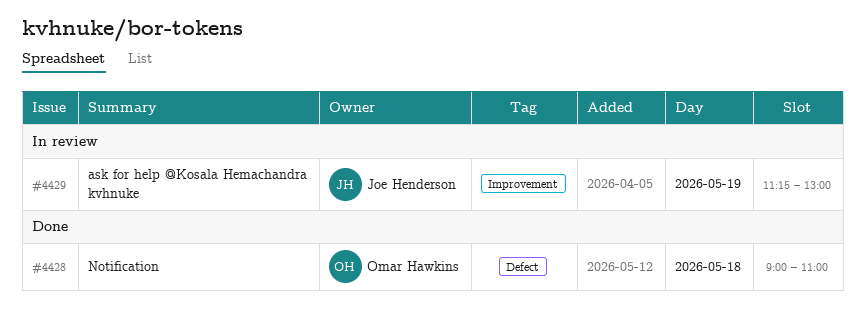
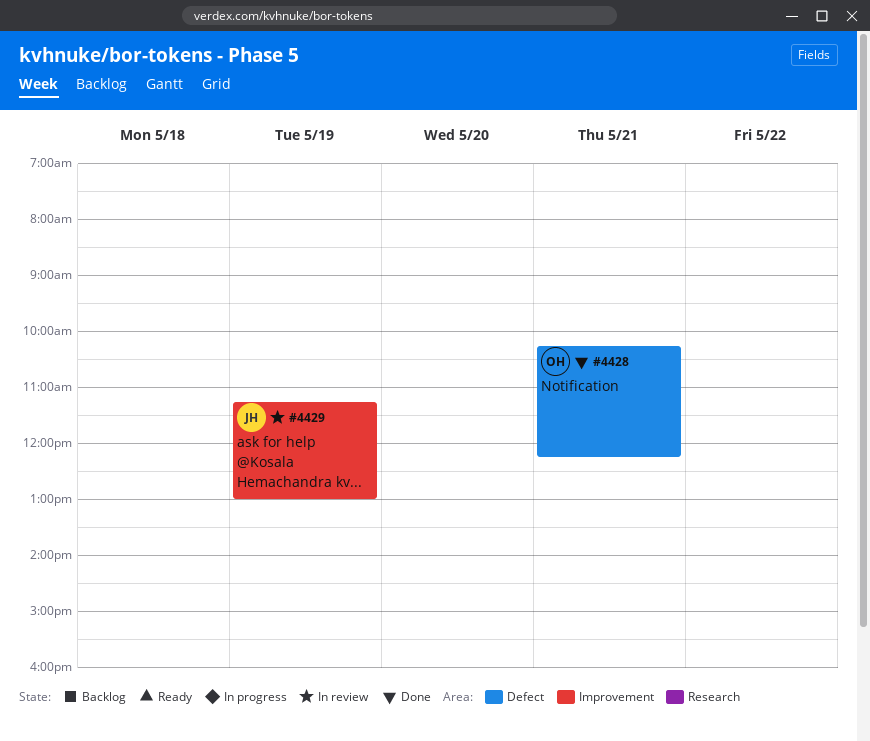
#4428, day: May 18 -> May 21
#4428, begins: 09:00 -> 10:15
#4428, ends: 11:00 -> 12:15

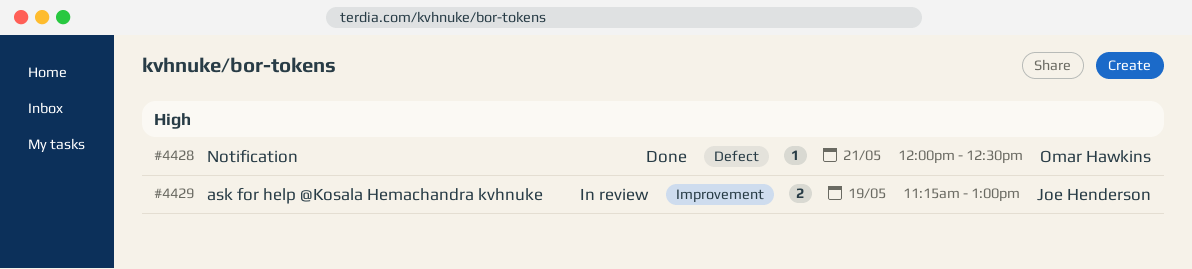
#4428, begins: 10:15 -> 12:00
#4428, ends: 12:15 -> 12:30

